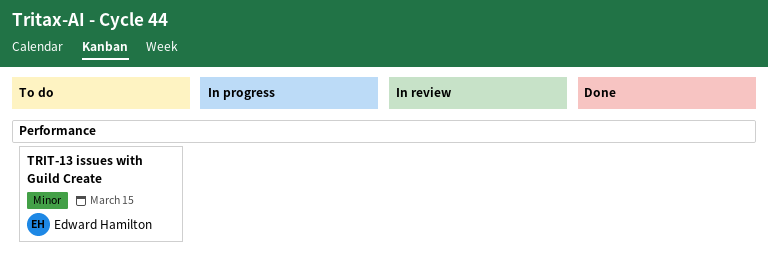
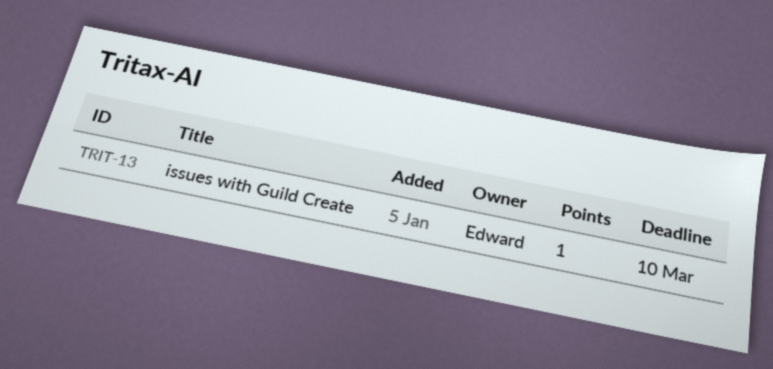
TRIT-13, due: Mar 15 -> Mar 10

